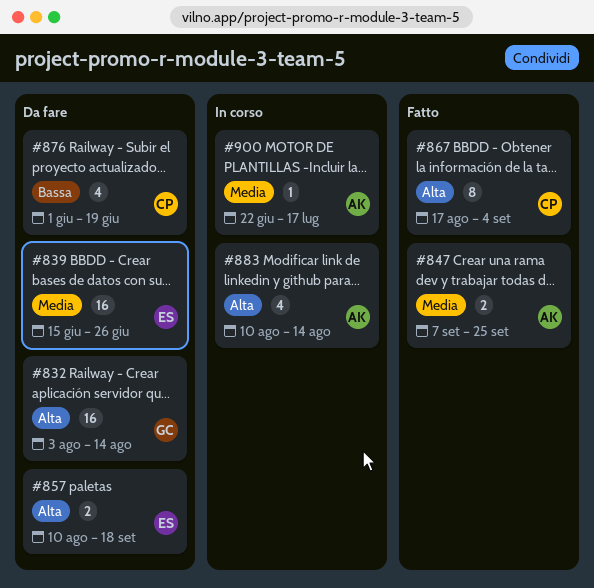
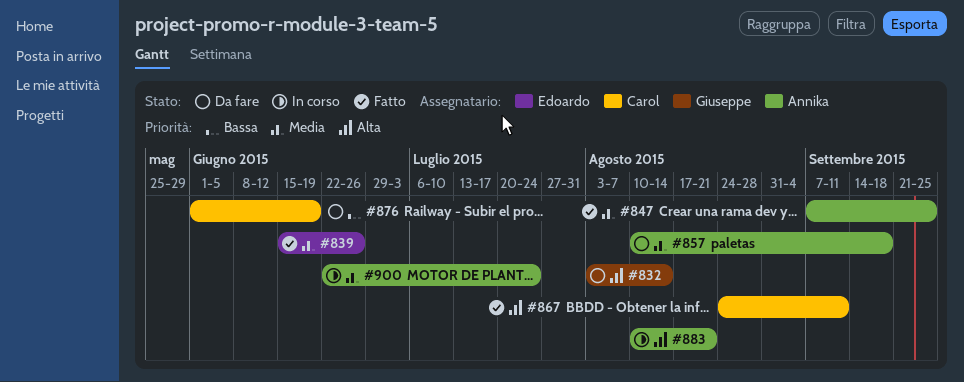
#839, status: Da fare -> Fatto
#857, owner: Edoardo -> Annika
#857, priority: Alta -> Media
#867, start: Aug 17 -> Aug 24
#867, due: Sep 4 -> Sep 11
#883, due: Aug 14 -> Aug 21
#900, due: Jul 17 -> Jul 24

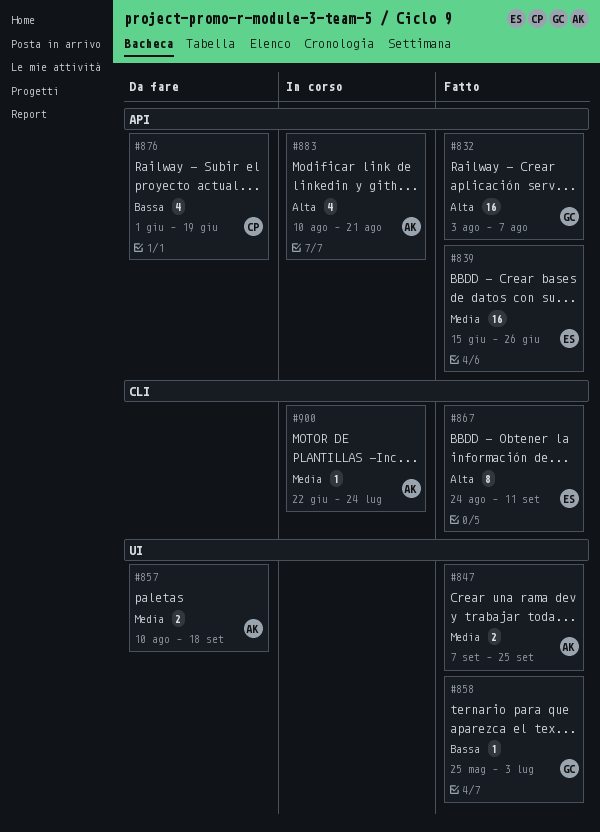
#832, status: Da fare -> Fatto
#832, due: Aug 14 -> Aug 7
#858: none -> present
#867, owner: Carol -> Edoardo

